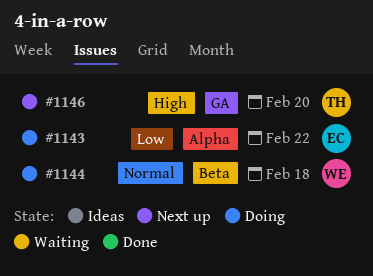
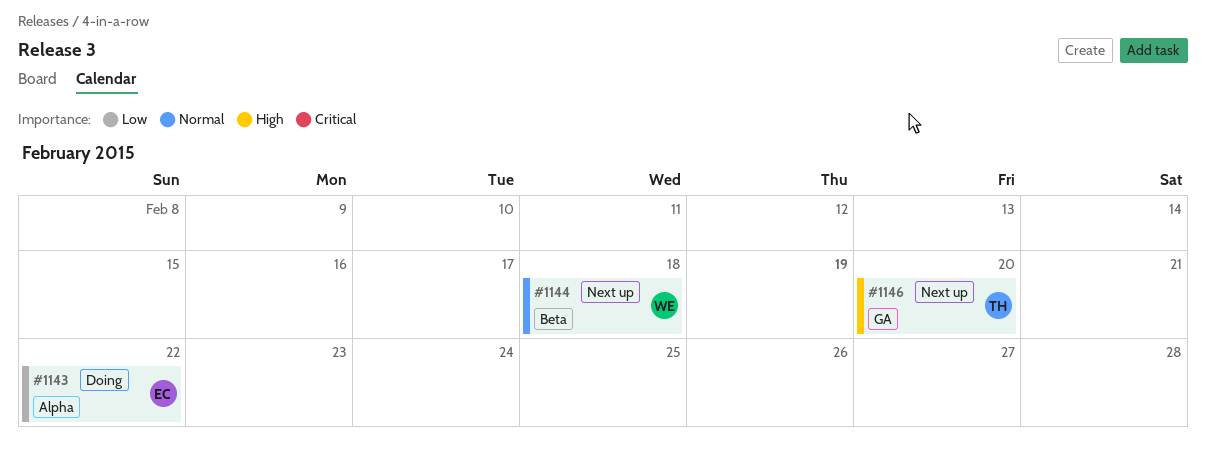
#1144, status: Doing -> Next up

